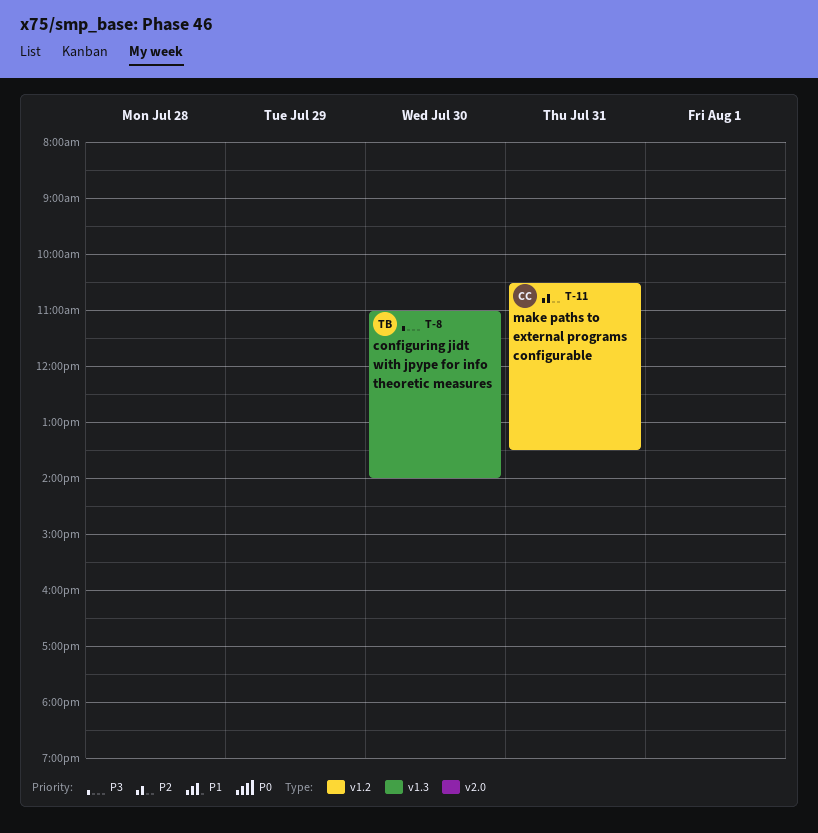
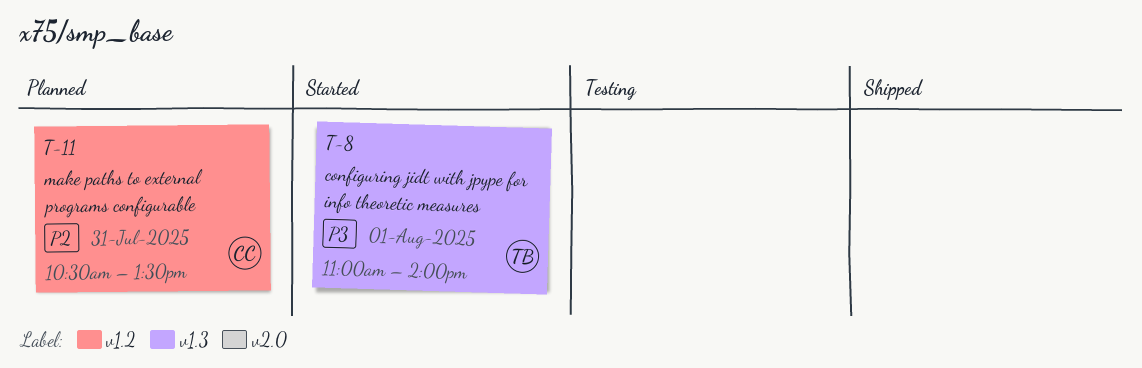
T-8, day: Jul 30 -> Aug 1

